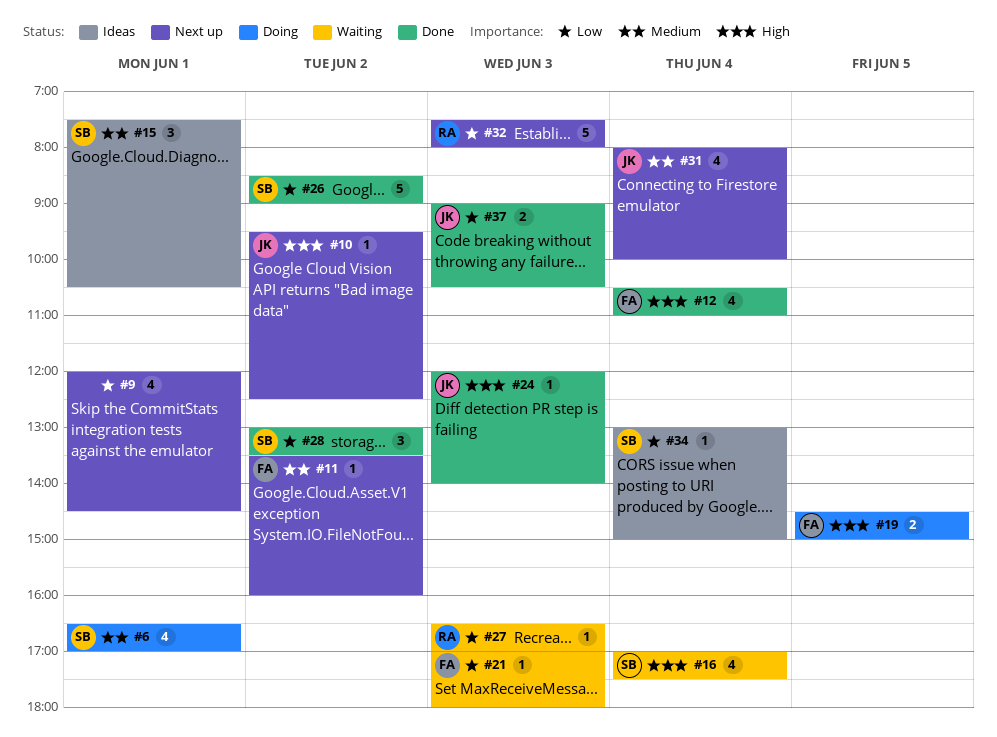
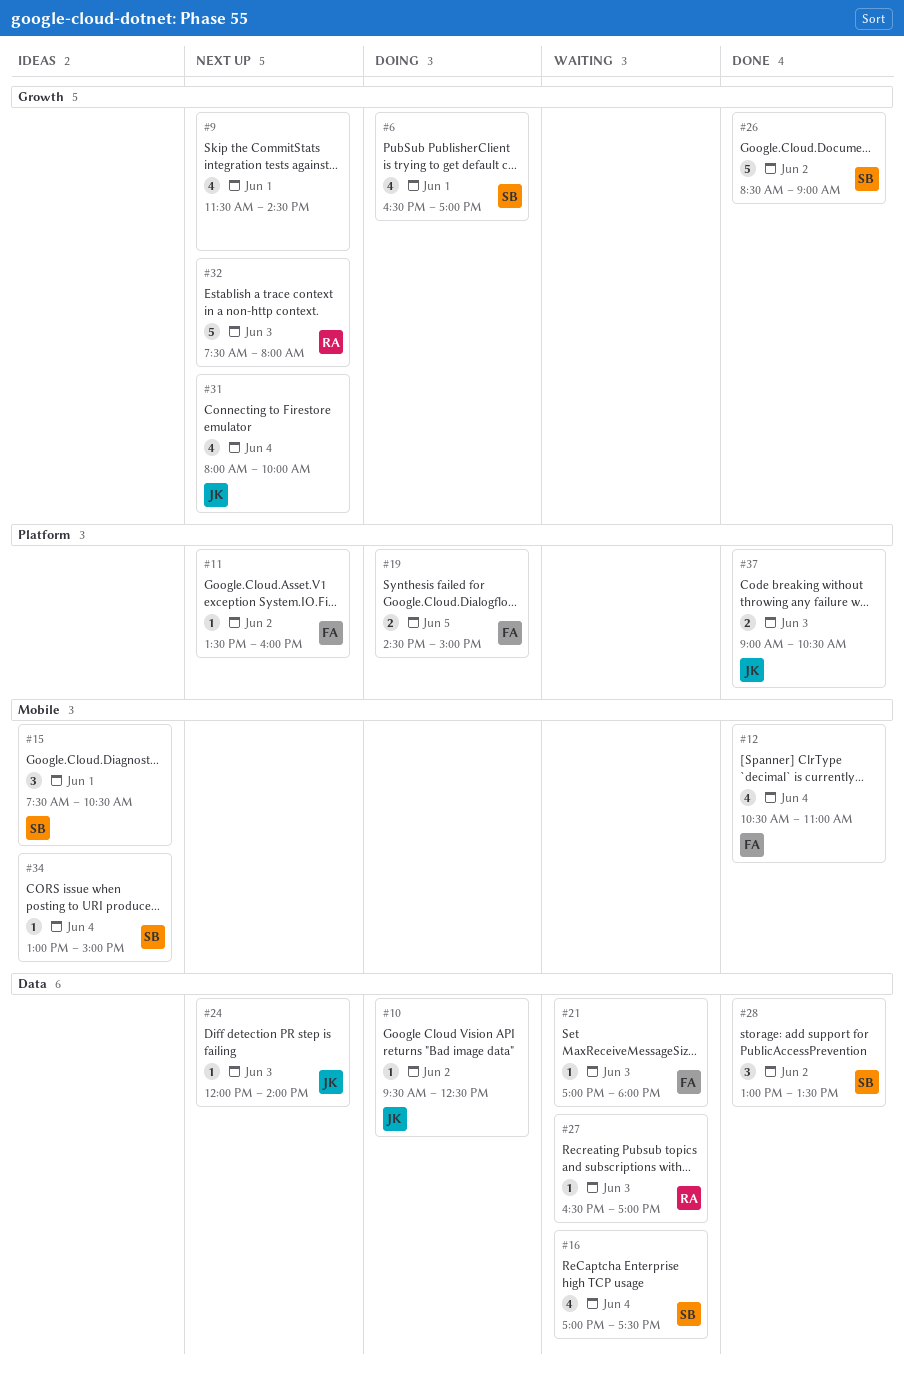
#9, begins: 12:00 -> 11:30
#10, status: Next up -> Doing
#24, status: Done -> Next up

